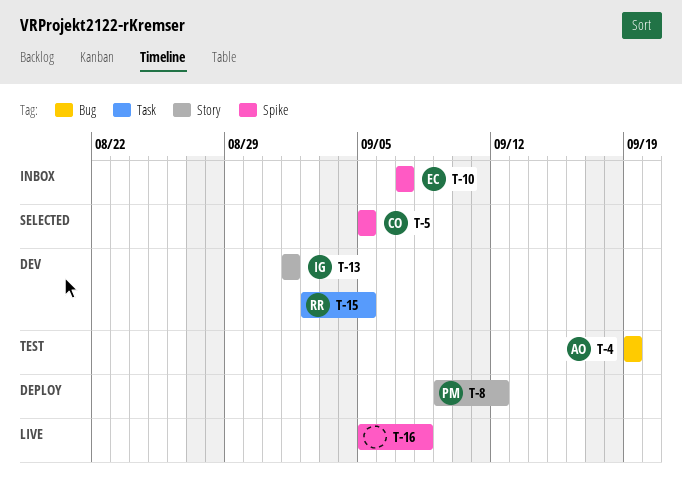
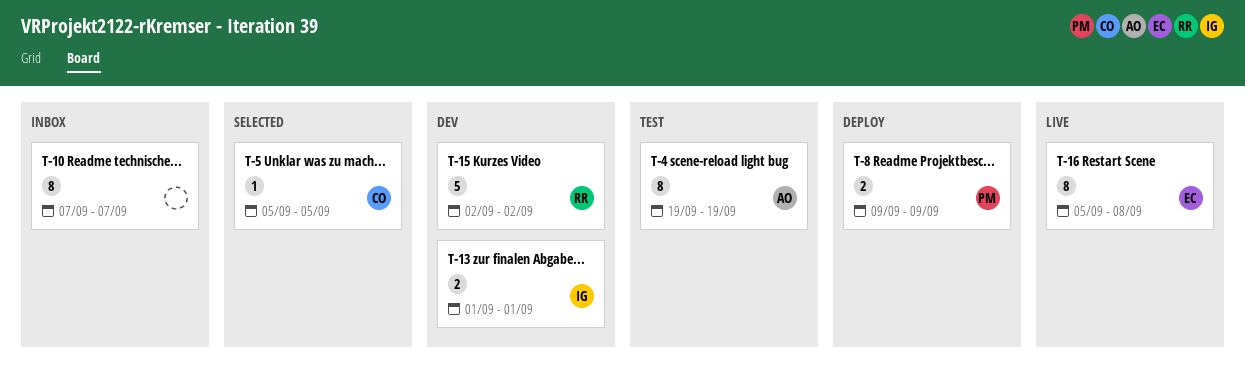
T-8, due: Sep 12 -> Sep 9
T-10, owner: EC -> none
T-15, due: Sep 5 -> Sep 2
T-16, owner: none -> EC

